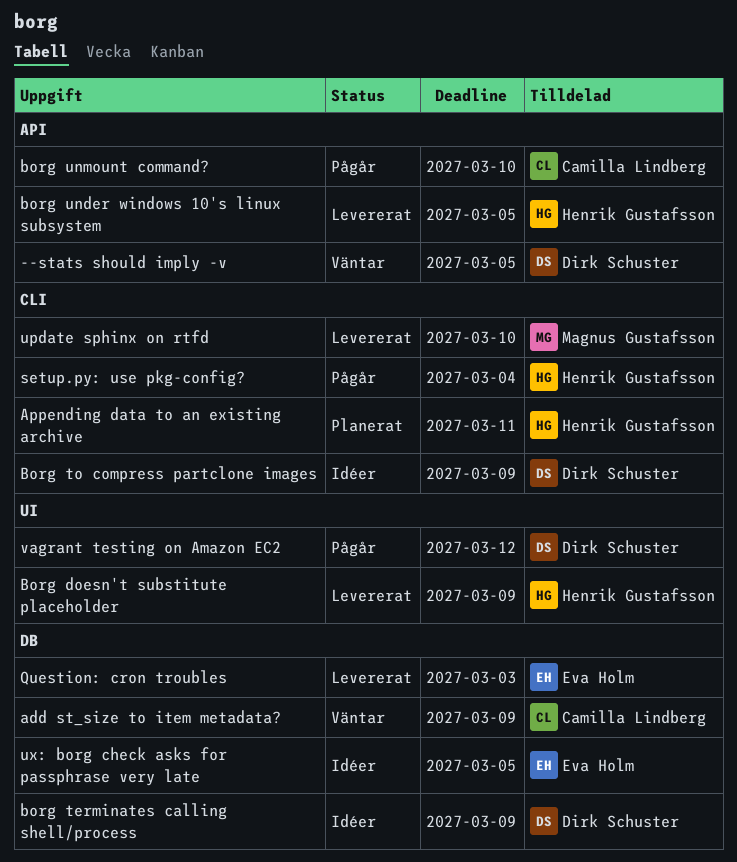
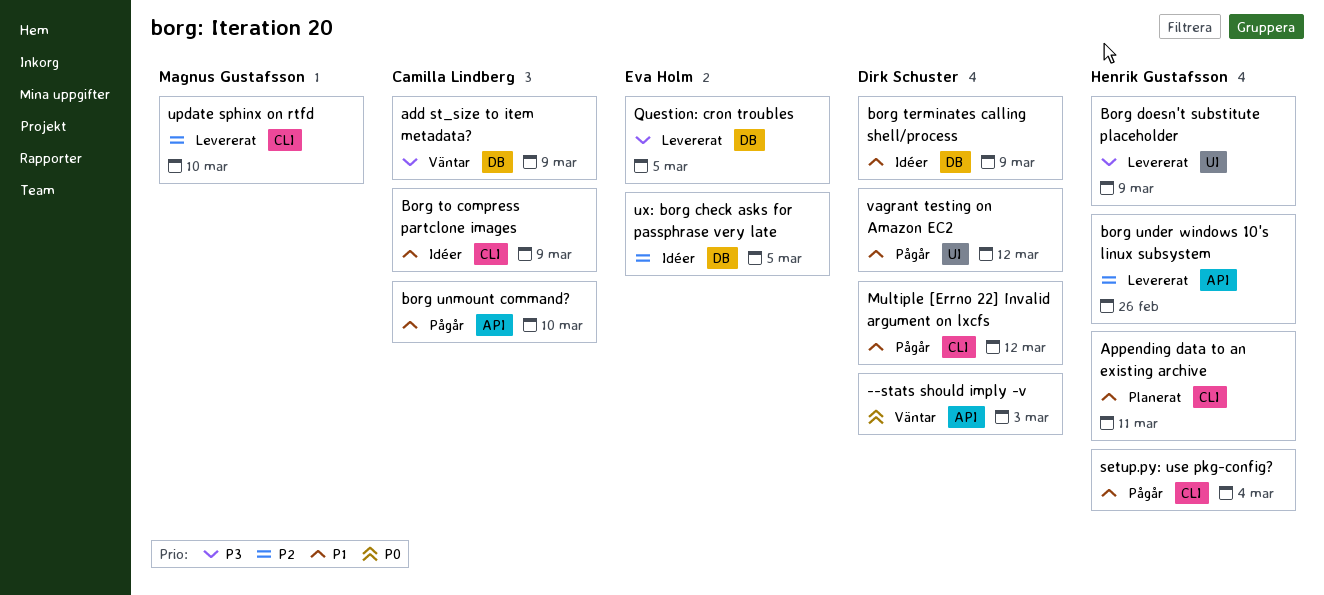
--stats should imply -v, due: Mar 5 -> Mar 3
Borg to compress partclone images, owner: Dirk Schuster -> Camilla Lindberg
borg under windows 10's linux subsystem, due: Mar 5 -> Feb 26
Multiple [Errno 22] Invalid argument on lxcfs: none -> present
Question: cron troubles, due: Mar 3 -> Mar 5

